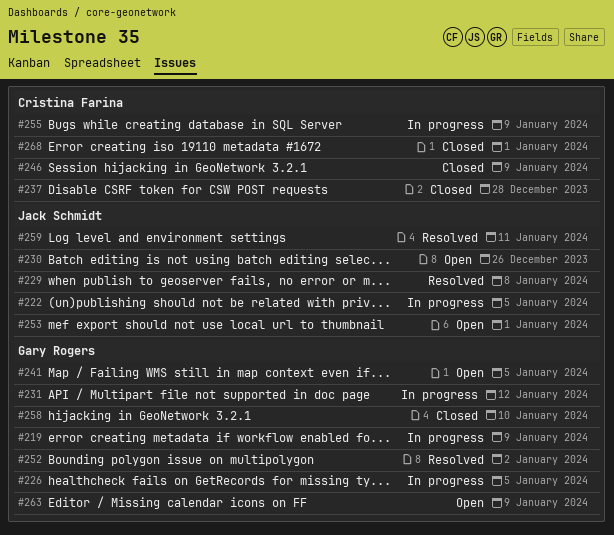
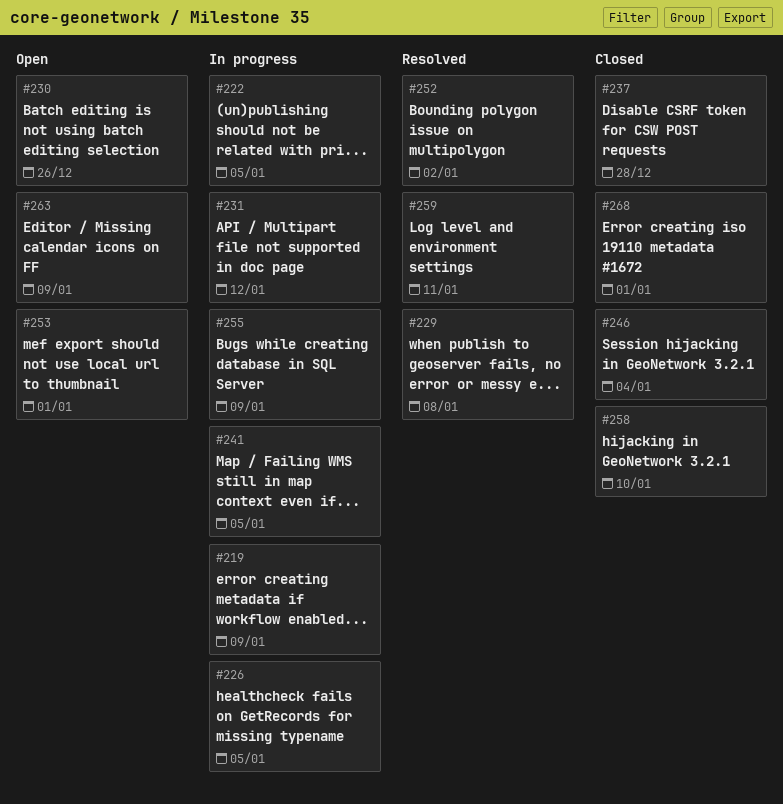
#241, status: Open -> In progress
#246, due: Jan 9 -> Jan 4

